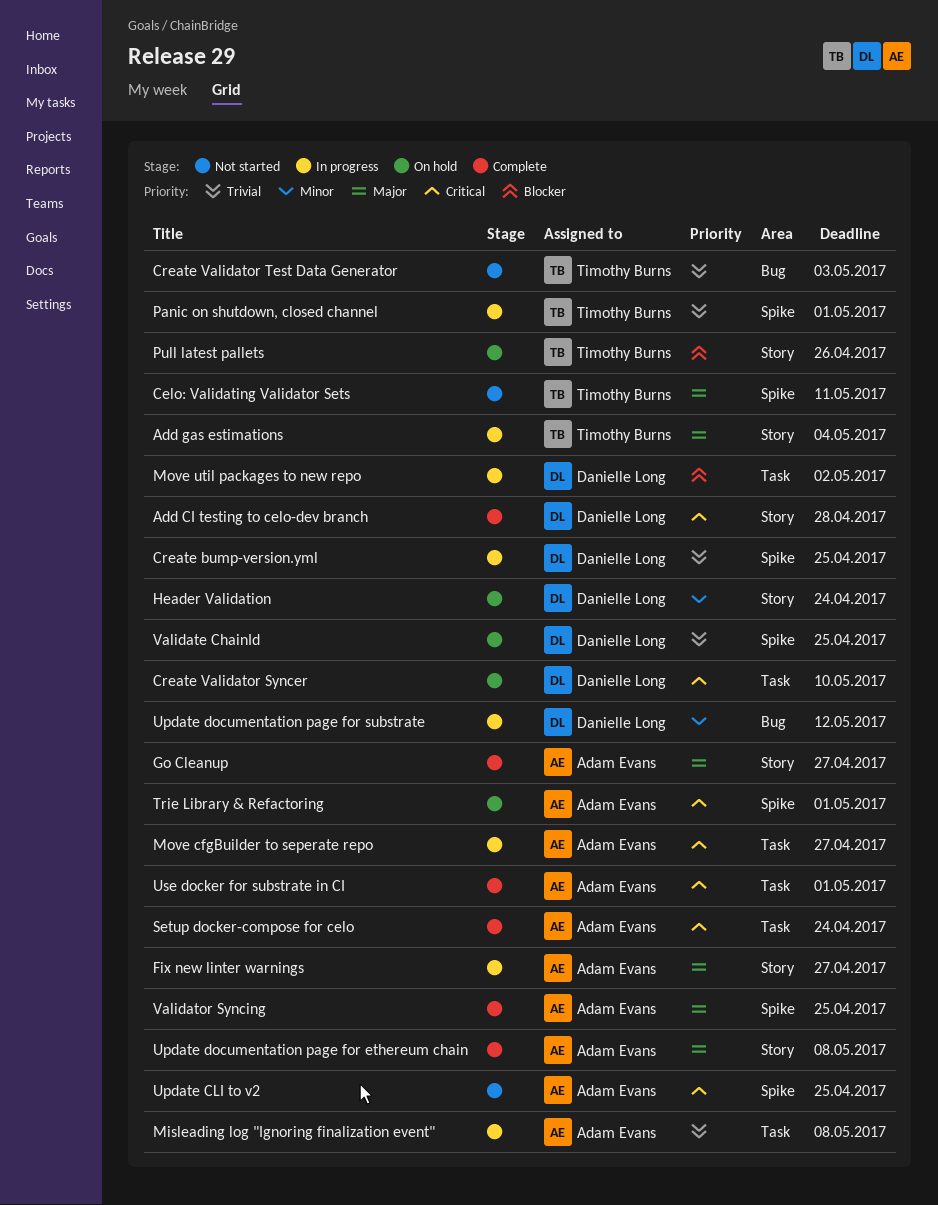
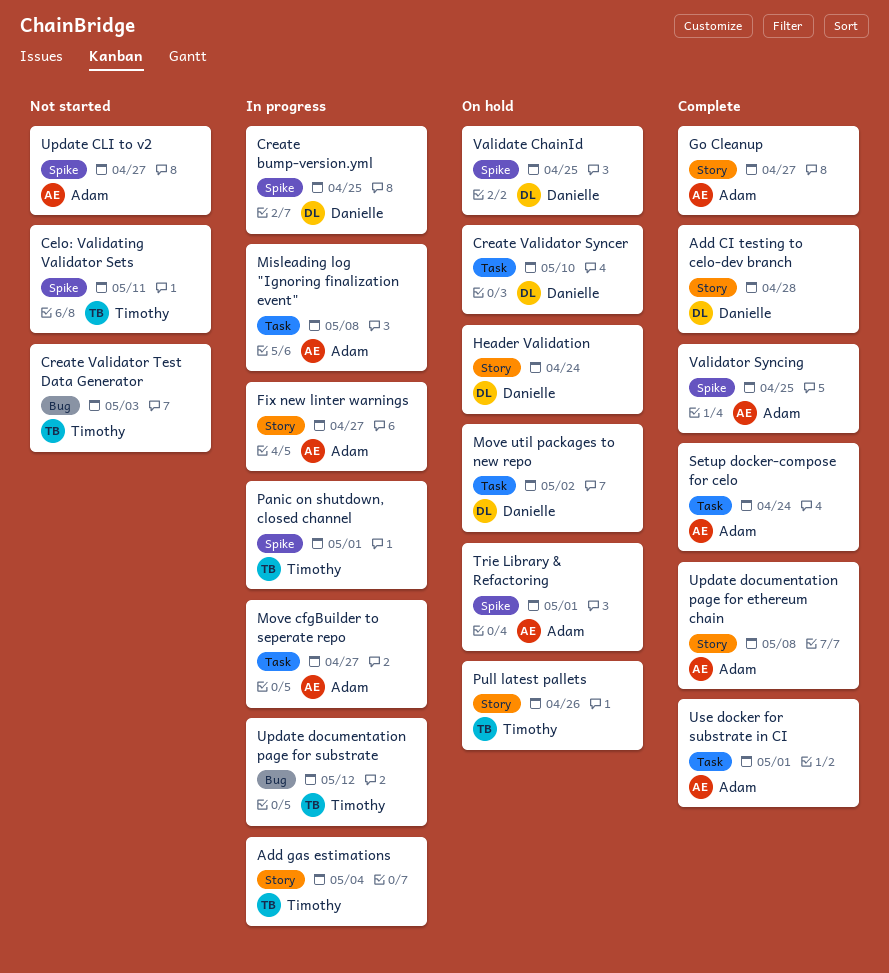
Move util packages to new repo, status: In progress -> On hold
Update CLI to v2, due: Apr 25 -> Apr 27
Update documentation page for substrate, owner: Danielle Long -> Timothy Burns

